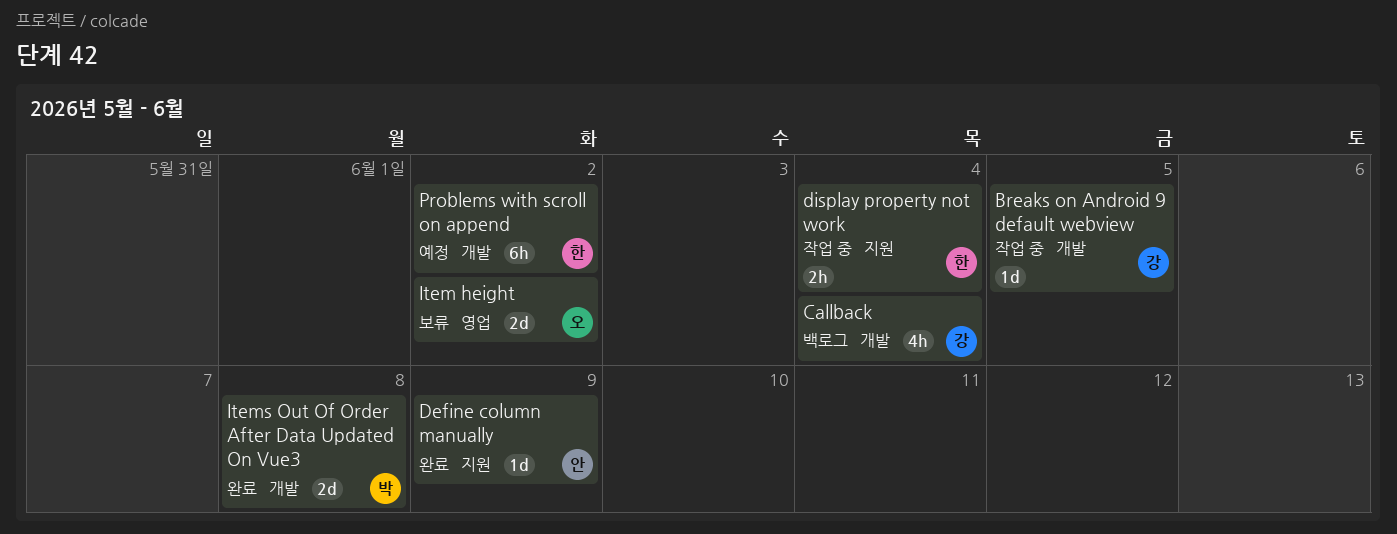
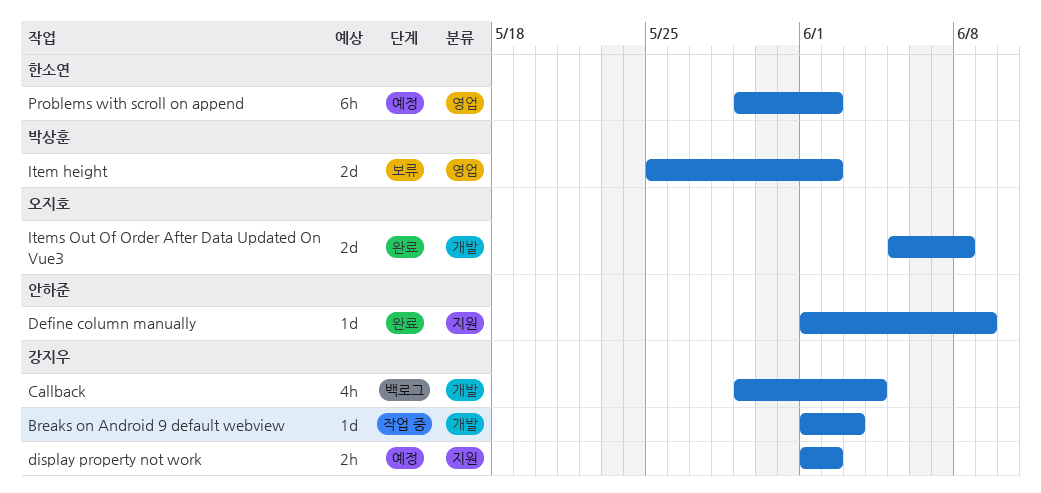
Breaks on Android 9 default webview, due: Jun 5 -> Jun 3
display property not work, status: 작업 중 -> 예정
display property not work, owner: 한소연 -> 강지우
display property not work, due: Jun 4 -> Jun 2
Item height, owner: 오지호 -> 박상훈
Items Out Of Order After Data Updated On Vue3, owner: 박상훈 -> 오지호
Problems with scroll on append, label: 개발 -> 영업

